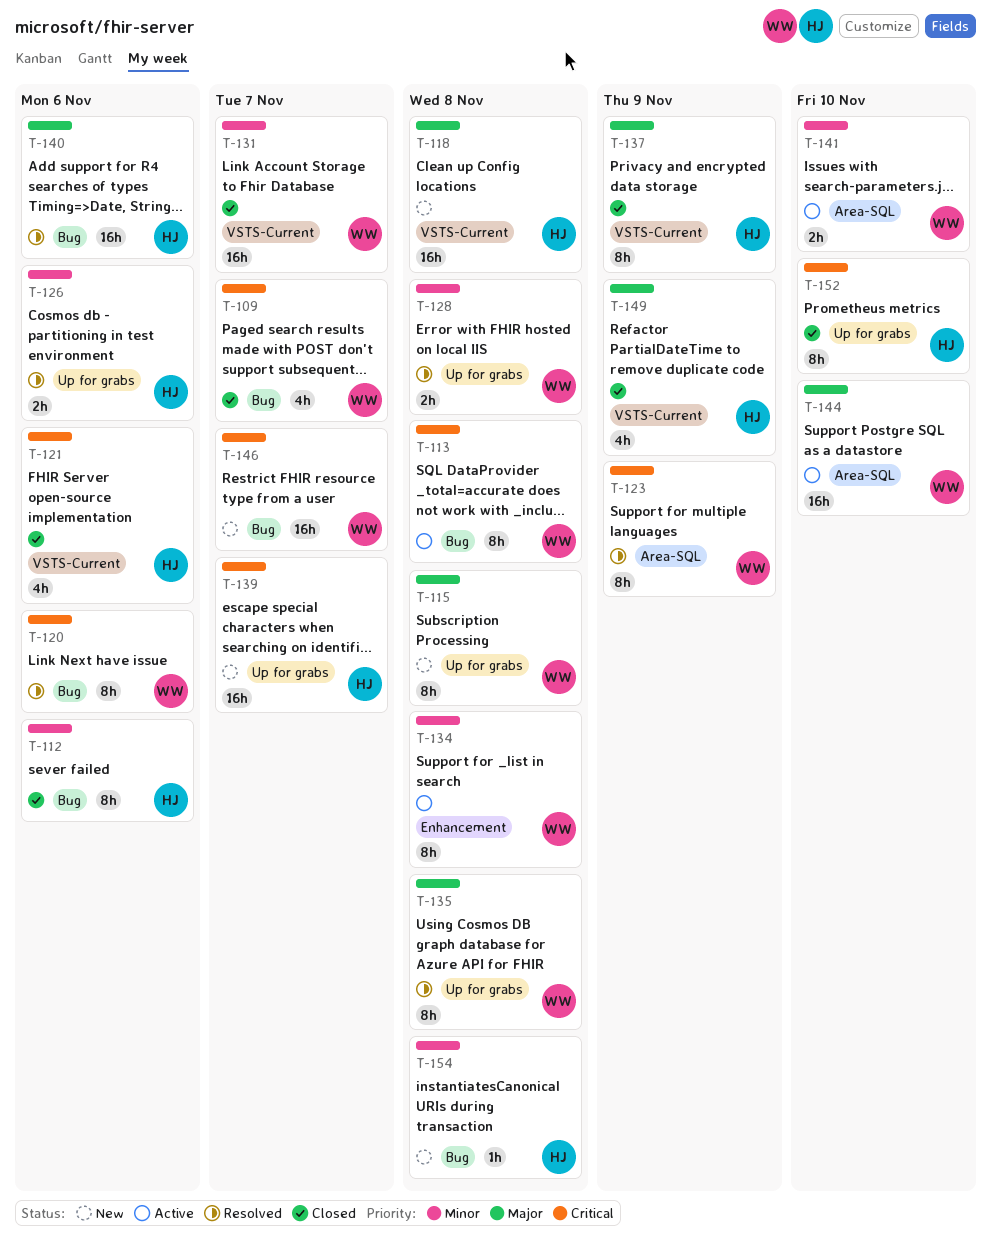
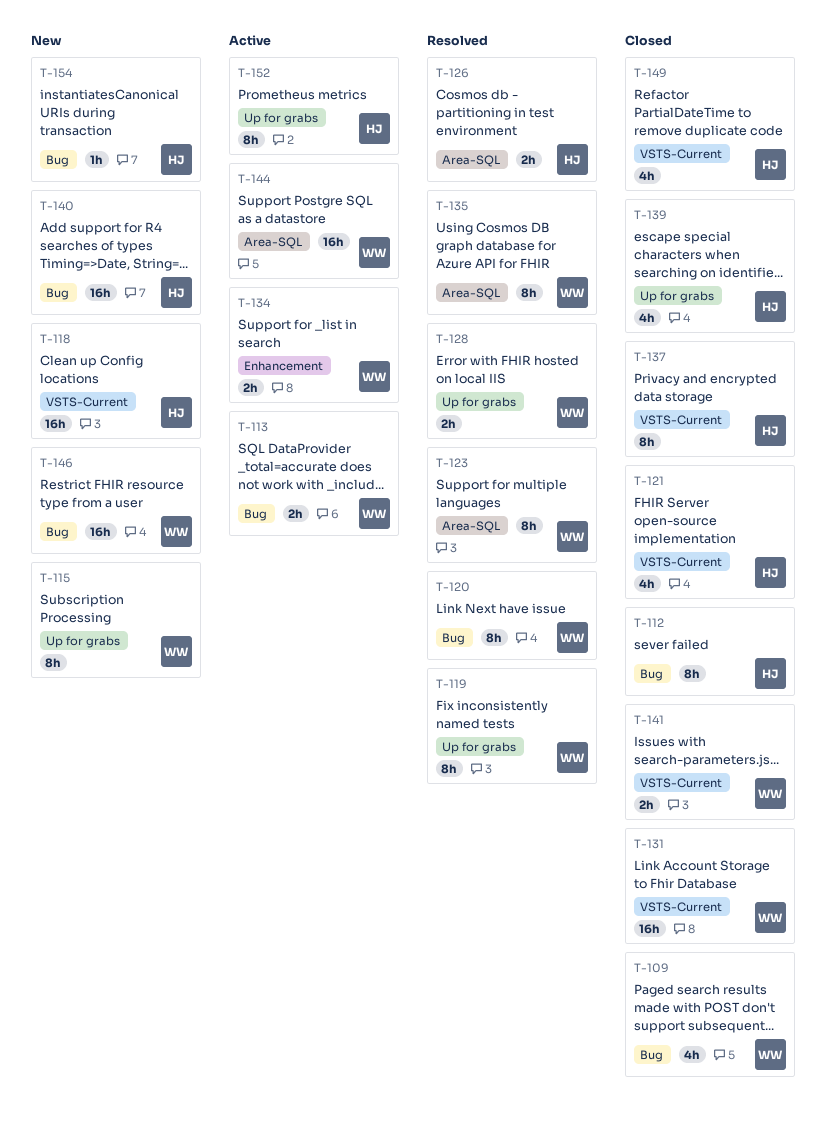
T-113, estimate: 8h -> 2h
T-119: none -> present
T-126, label: Up for grabs -> Area-SQL
T-134, estimate: 8h -> 2h
T-135, label: Up for grabs -> Area-SQL
T-139, status: New -> Closed
T-139, estimate: 16h -> 4h
T-140, status: Resolved -> New
T-141, status: Active -> Closed
T-141, label: Area-SQL -> VSTS-Current
T-152, status: Closed -> Active

